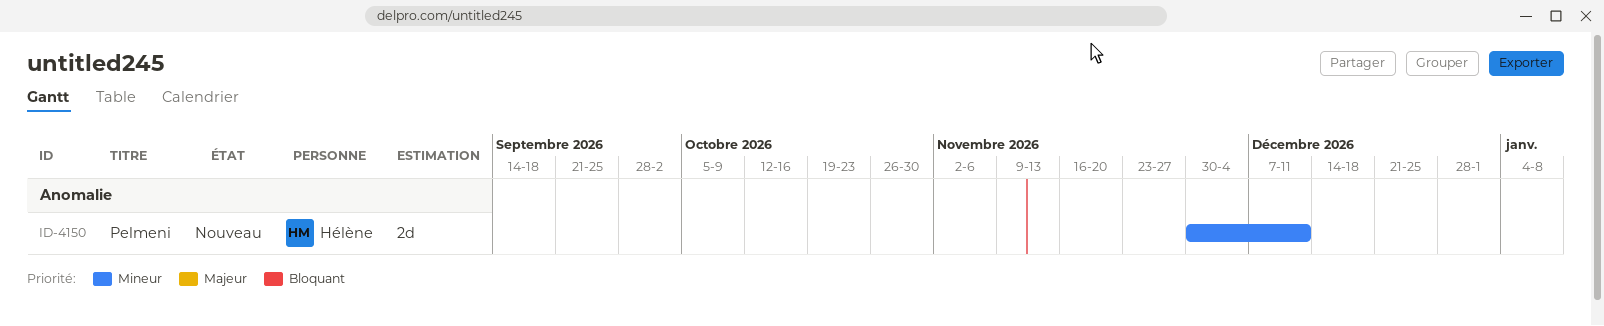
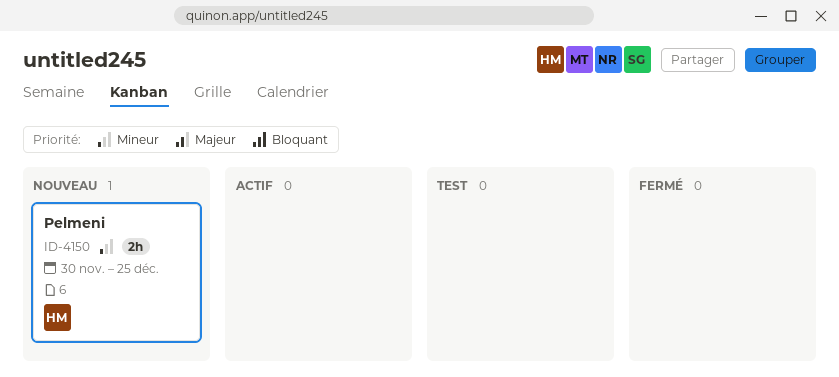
ID-4150, estimate: 2d -> 2h
ID-4150, due: Dec 11 -> Dec 25

